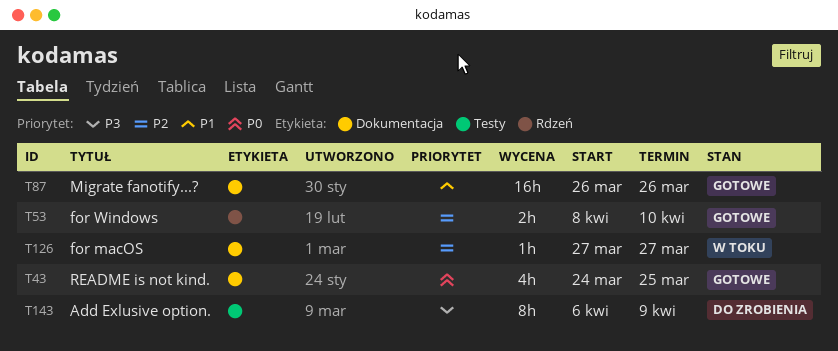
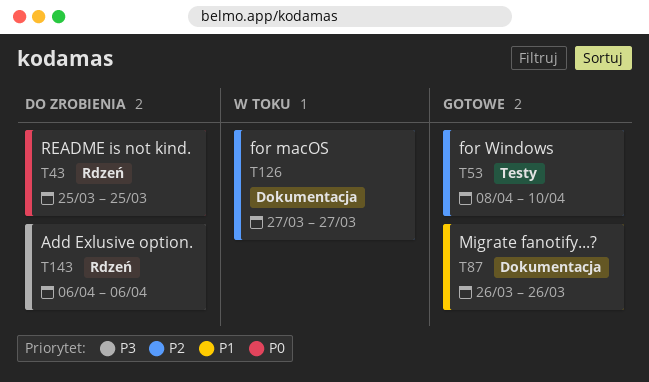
T43, status: Gotowe -> Do zrobienia
T43, label: Dokumentacja -> Rdzeń
T43, start: Mar 24 -> Mar 25
T53, label: Rdzeń -> Testy
T143, label: Testy -> Rdzeń
T143, due: Apr 9 -> Apr 6

